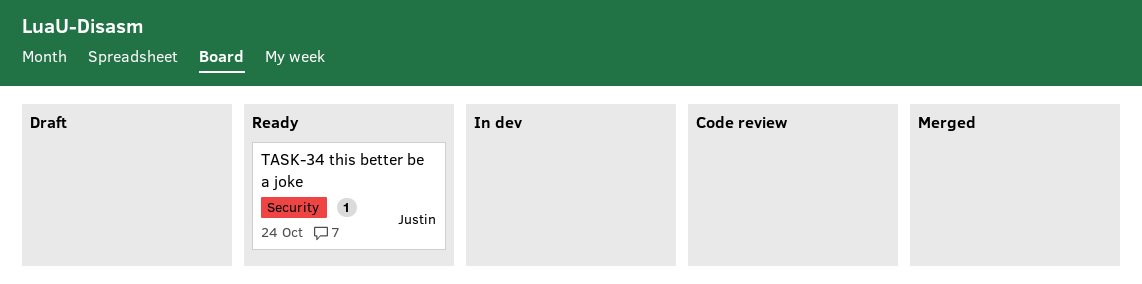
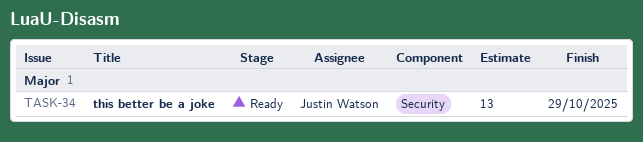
TASK-34, estimate: 1 -> 13
TASK-34, due: Oct 24 -> Oct 29

